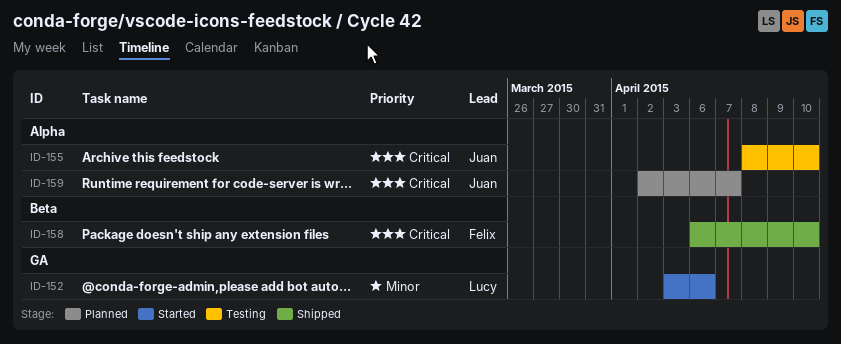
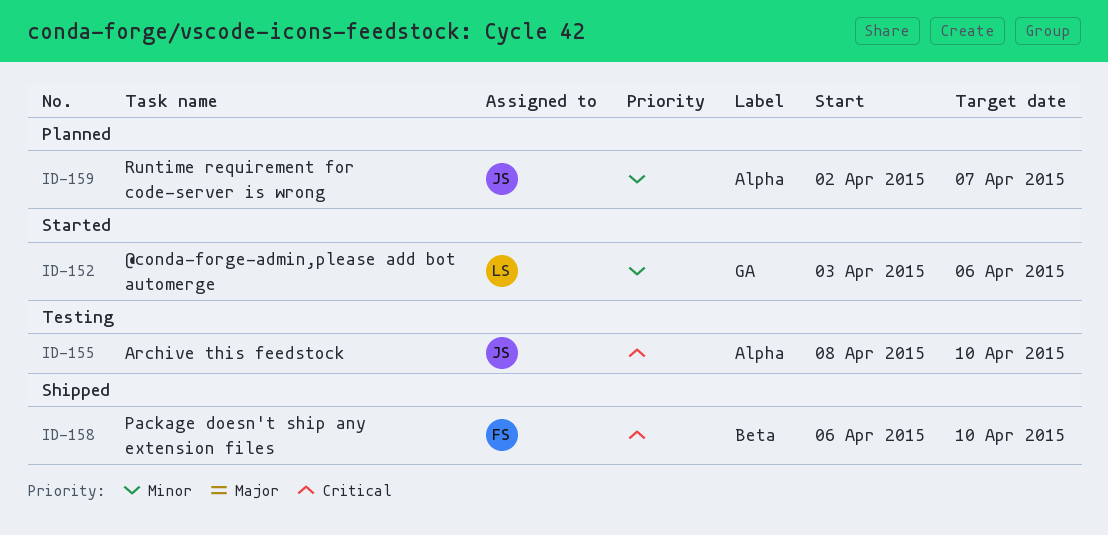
ID-159, priority: Critical -> Minor

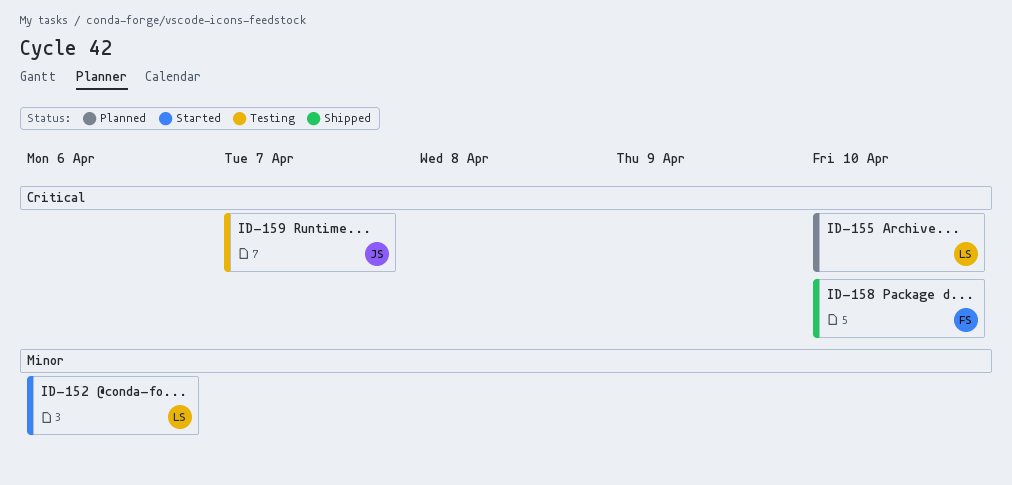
ID-155, status: Testing -> Planned
ID-155, owner: JS -> LS
ID-159, status: Planned -> Testing
ID-159, priority: Minor -> Critical

